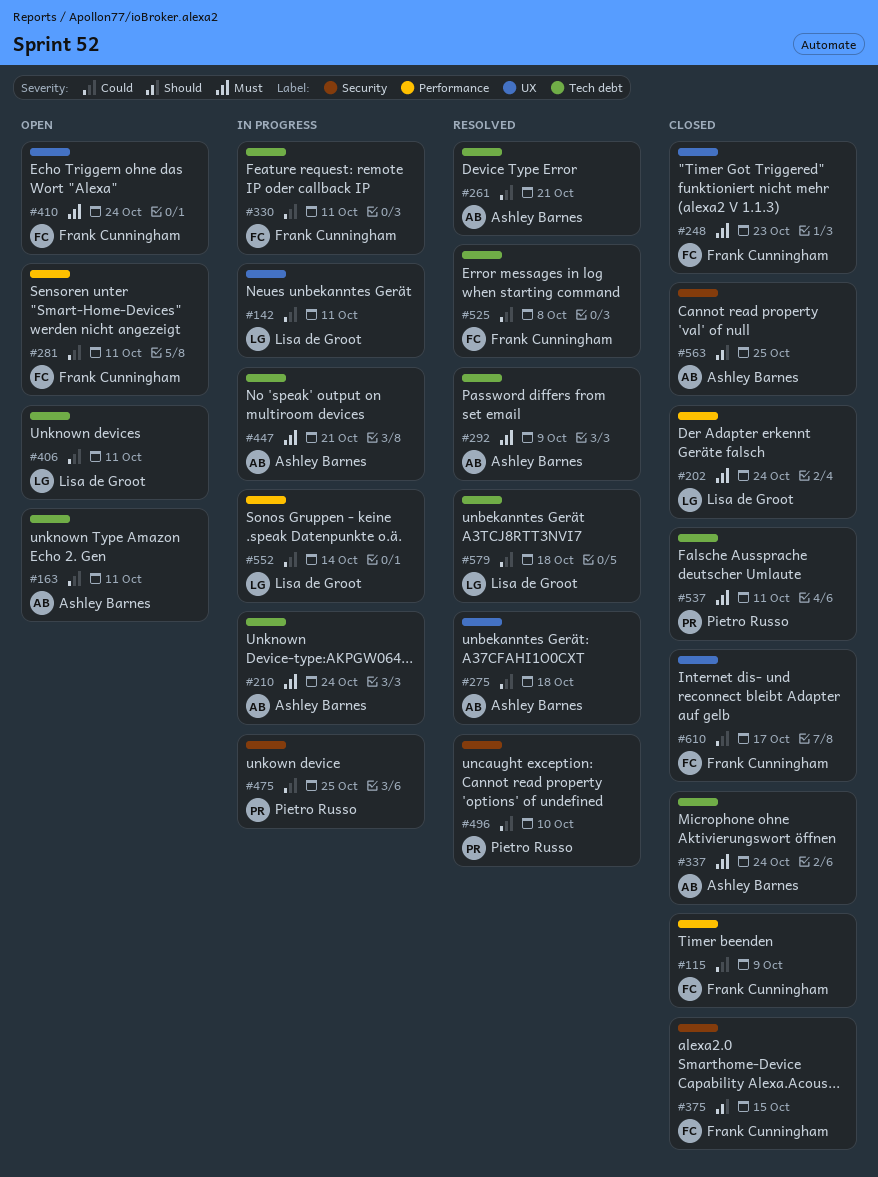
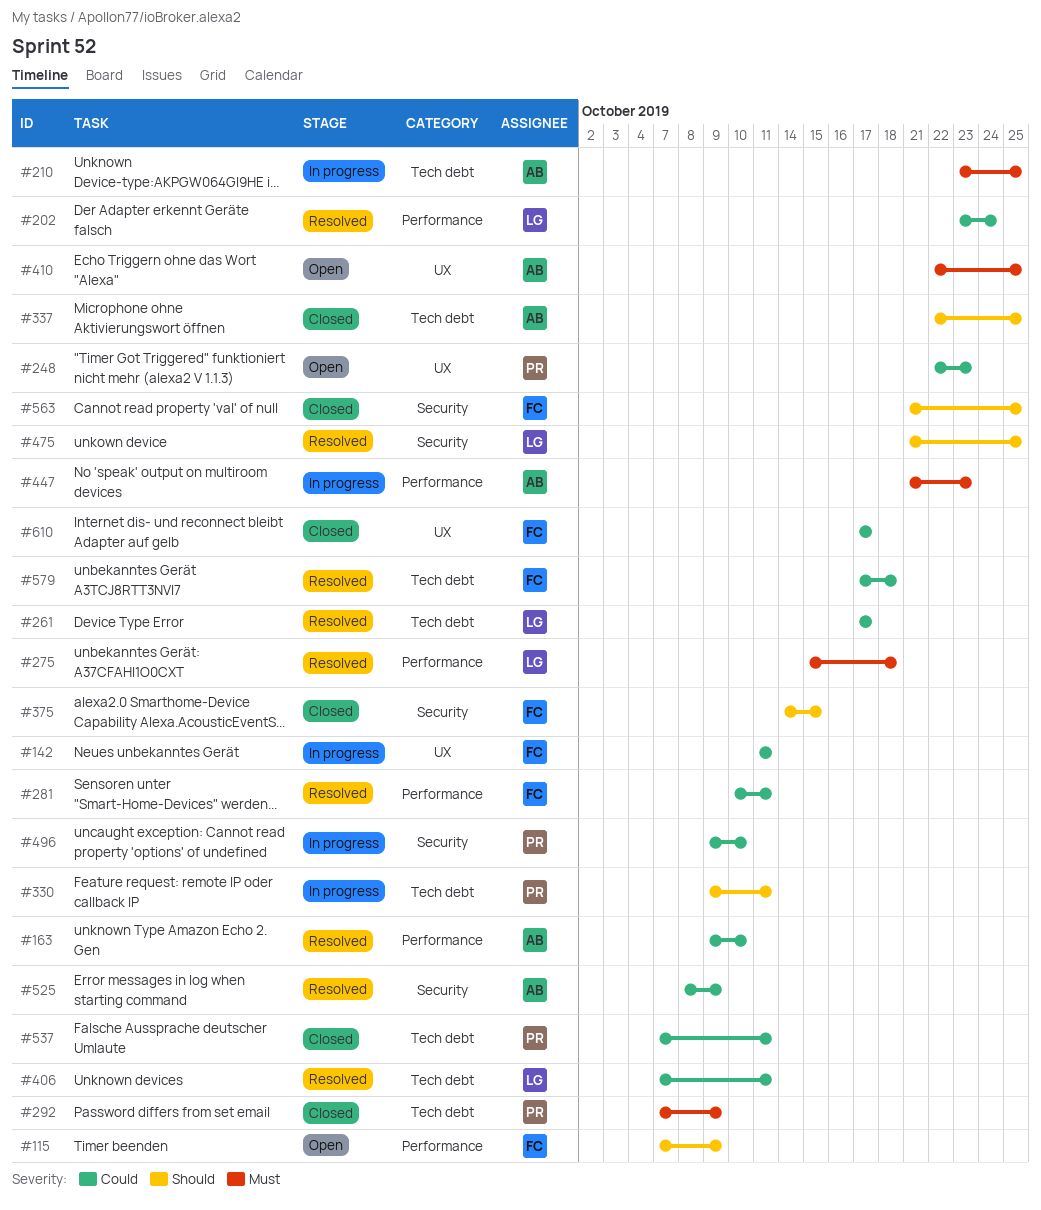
#115, status: Closed -> Open
#115, priority: Could -> Should
#142, owner: Lisa de Groot -> Frank Cunningham
#163, status: Open -> Resolved
#163, label: Tech debt -> Performance
#163, due: Oct 11 -> Oct 10
#202, status: Closed -> Resolved
#202, priority: Must -> Could
#210, due: Oct 24 -> Oct 25
#248, status: Closed -> Open
#248, owner: Frank Cunningham -> Pietro Russo
#248, priority: Must -> Could
#261, owner: Ashley Barnes -> Lisa de Groot
#261, due: Oct 21 -> Oct 17
#275, owner: Ashley Barnes -> Lisa de Groot
#275, priority: Could -> Must
#275, label: UX -> Performance
#281, status: Open -> Resolved
#292, status: Resolved -> Closed
#292, owner: Ashley Barnes -> Pietro Russo
#330, owner: Frank Cunningham -> Pietro Russo
#330, priority: Could -> Should
#337, priority: Must -> Should
#337, due: Oct 24 -> Oct 25
#406, status: Open -> Resolved
#410, owner: Frank Cunningham -> Ashley Barnes
#410, due: Oct 24 -> Oct 25
#447, label: Tech debt -> Performance
#447, due: Oct 21 -> Oct 23
#475, status: In progress -> Resolved
#475, owner: Pietro Russo -> Lisa de Groot
#475, priority: Could -> Should
#496, status: Resolved -> In progress
#525, owner: Frank Cunningham -> Ashley Barnes
#525, label: Tech debt -> Security
#525, due: Oct 8 -> Oct 9
#537, priority: Must -> Could
#552: present -> none
#563, owner: Ashley Barnes -> Frank Cunningham
#579, owner: Lisa de Groot -> Frank Cunningham

